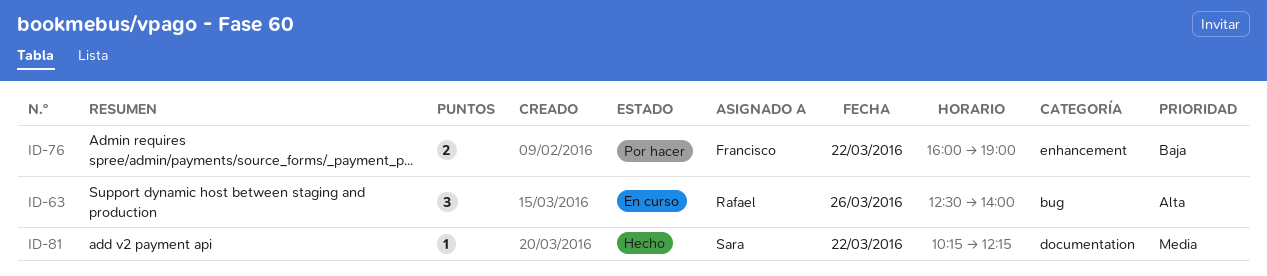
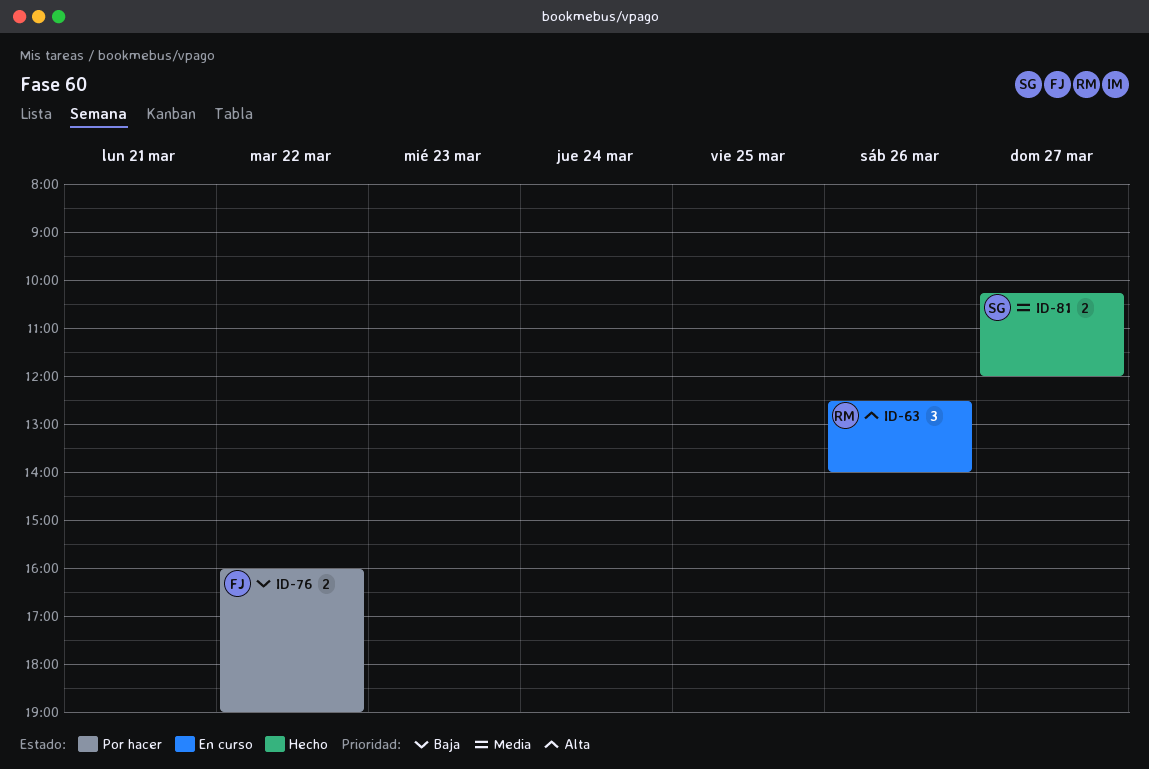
ID-81, estimate: 1 -> 2
ID-81, day: Mar 22 -> Mar 27
ID-81, ends: 12:15 -> 12:00

